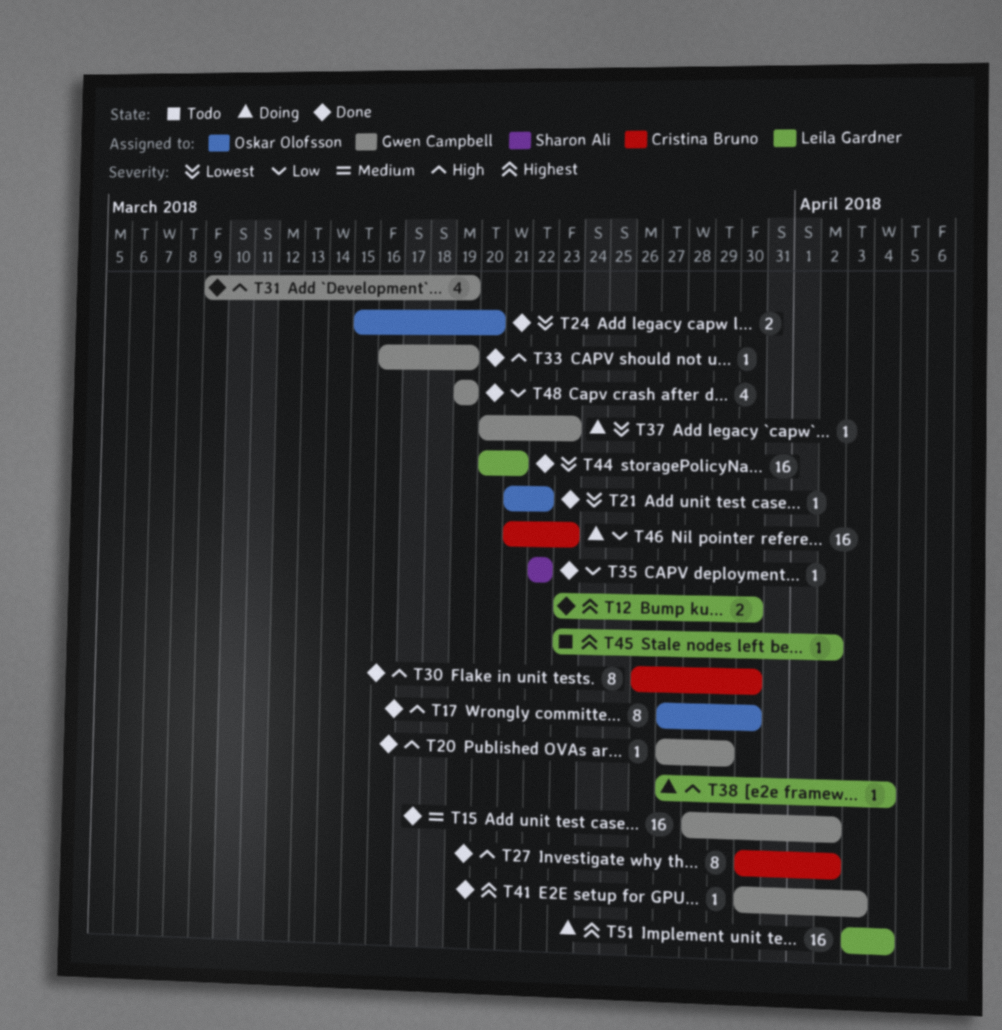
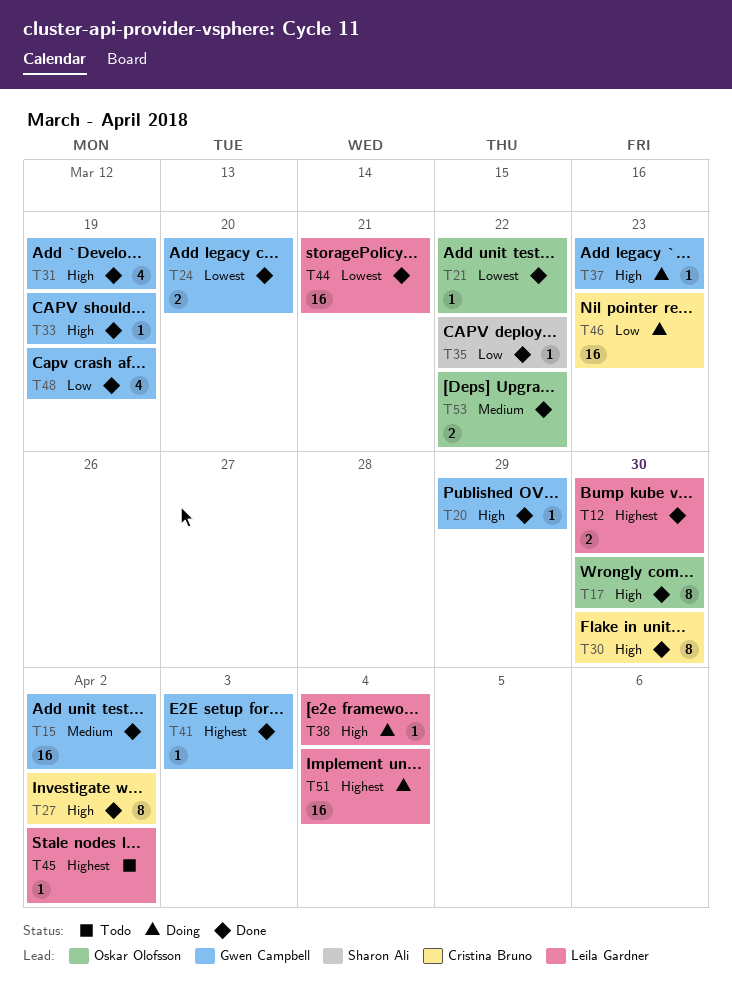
T24, owner: Oskar Olofsson -> Gwen Campbell
T37, priority: Lowest -> High
T53: none -> present

